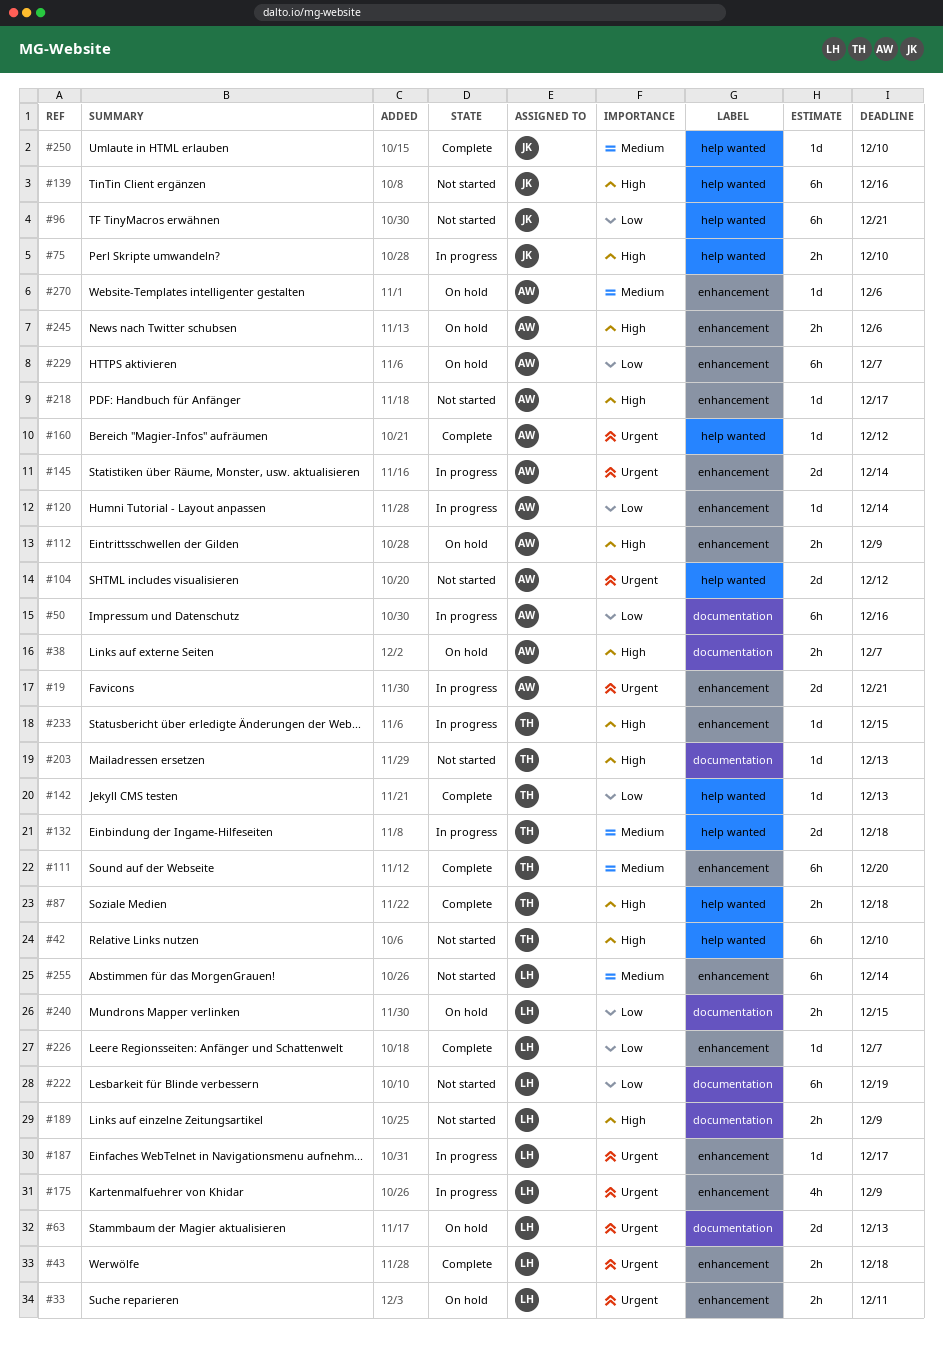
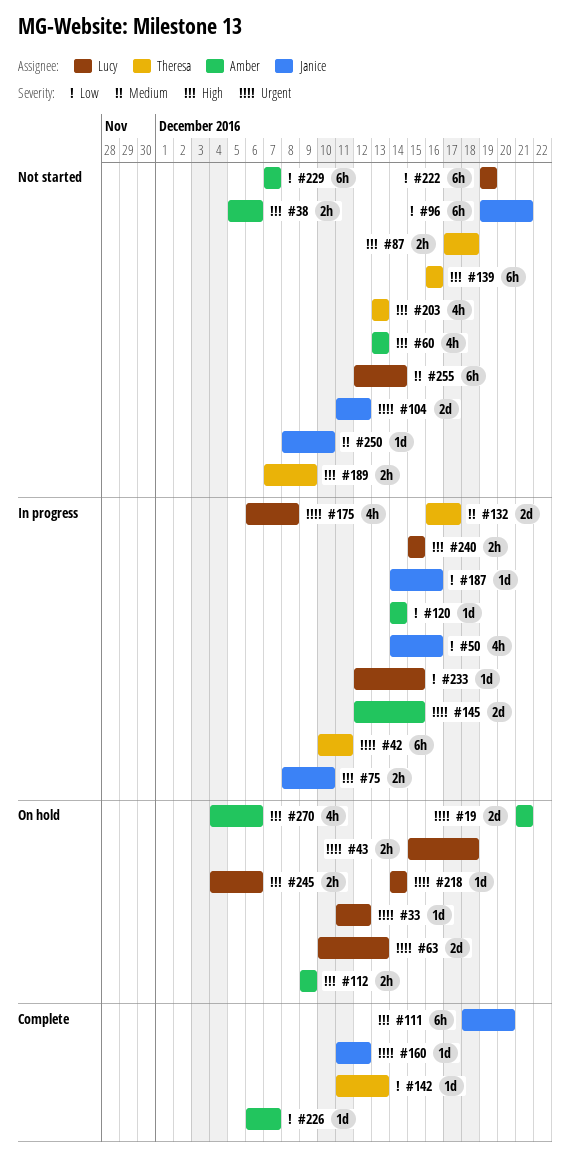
#19, status: In progress -> On hold
#33, estimate: 2h -> 1d
#33, due: Dec 11 -> Dec 12
#38, status: On hold -> Not started
#38, due: Dec 7 -> Dec 6
#42, status: Not started -> In progress
#42, priority: High -> Urgent
#42, due: Dec 10 -> Dec 11
#43, status: Complete -> On hold
#50, owner: Amber -> Janice
#50, estimate: 6h -> 4h
#60: none -> present
#87, status: Complete -> Not started
#104, owner: Amber -> Janice
#111, owner: Theresa -> Janice
#111, priority: Medium -> High
#132, due: Dec 18 -> Dec 17
#139, owner: Janice -> Theresa
#145, due: Dec 14 -> Dec 15
#160, owner: Amber -> Janice
#175, due: Dec 9 -> Dec 8
#187, owner: Lucy -> Janice
#187, priority: Urgent -> Low
#187, due: Dec 17 -> Dec 16
#189, owner: Lucy -> Theresa
#203, estimate: 1d -> 4h
#218, status: Not started -> On hold
#218, owner: Amber -> Lucy
#218, priority: High -> Urgent
#218, due: Dec 17 -> Dec 14
#226, owner: Lucy -> Amber
#229, status: On hold -> Not started
#233, owner: Theresa -> Lucy
#233, priority: High -> Low
#240, status: On hold -> In progress
#240, priority: Low -> High
#245, owner: Amber -> Lucy
#250, status: Complete -> Not started
#270, priority: Medium -> High
#270, estimate: 1d -> 4h

